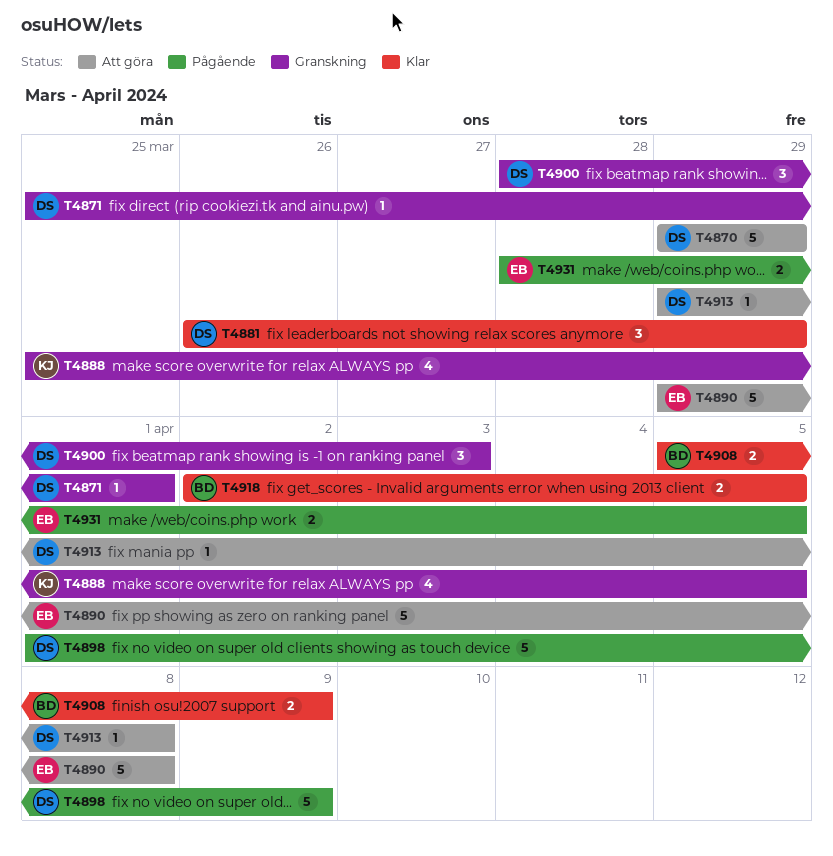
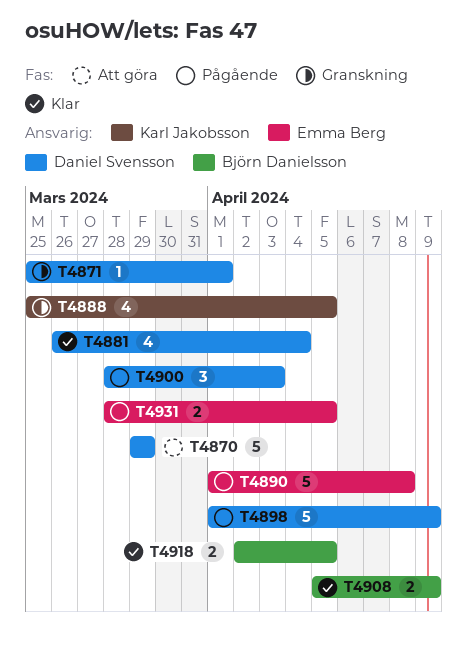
T4881, estimate: 3 -> 4
T4881, due: Mar 29 -> Apr 4
T4890, status: Att göra -> Pågående
T4890, start: Mar 29 -> Apr 1
T4900, status: Granskning -> Pågående
T4913: present -> none

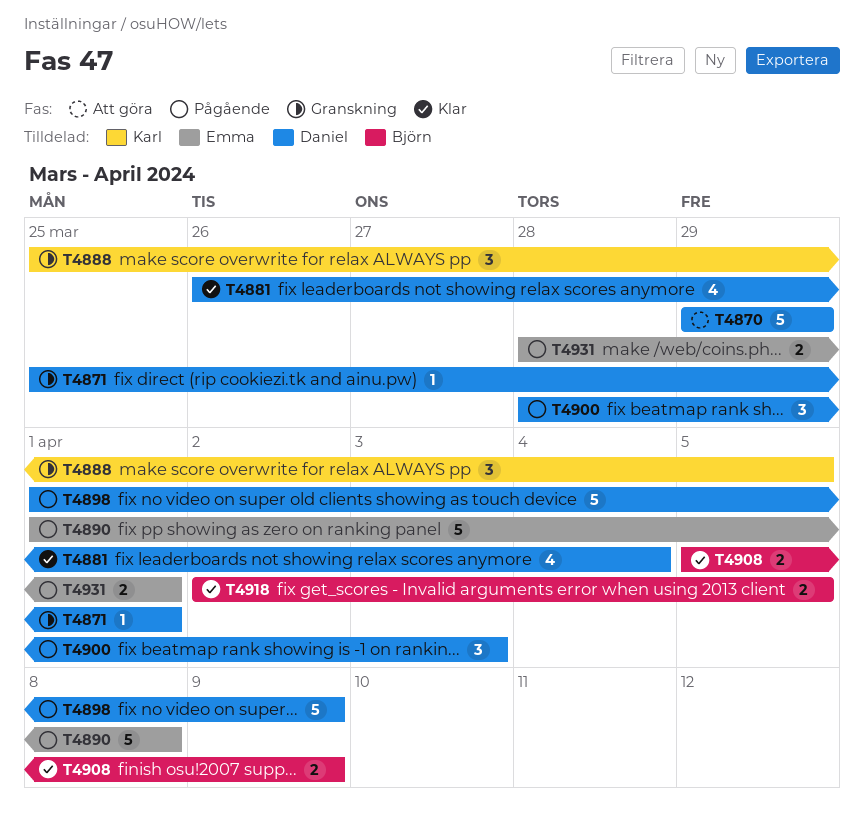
T4888, estimate: 4 -> 3
T4931, due: Apr 5 -> Apr 1

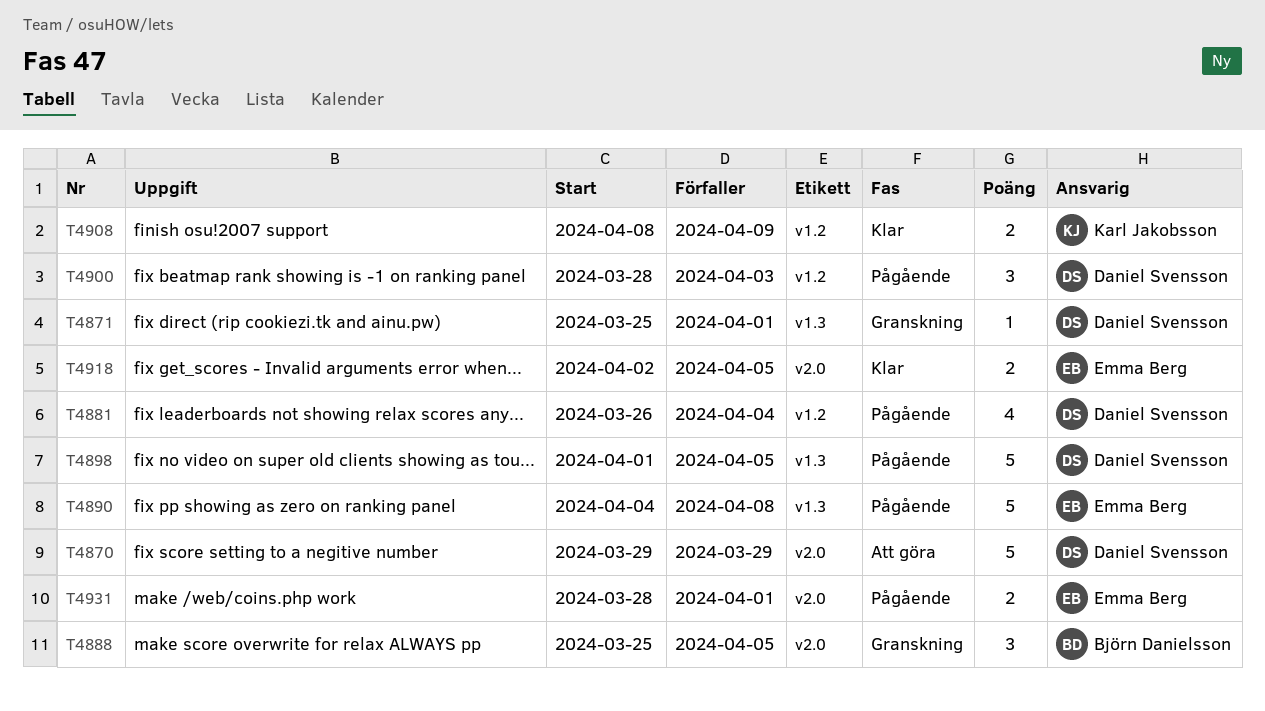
T4881, status: Klar -> Pågående
T4888, owner: Karl Jakobsson -> Björn Danielsson
T4890, start: Apr 1 -> Apr 4
T4898, due: Apr 9 -> Apr 5
T4908, owner: Björn Danielsson -> Karl Jakobsson
T4908, start: Apr 5 -> Apr 8
T4918, owner: Björn Danielsson -> Emma Berg

